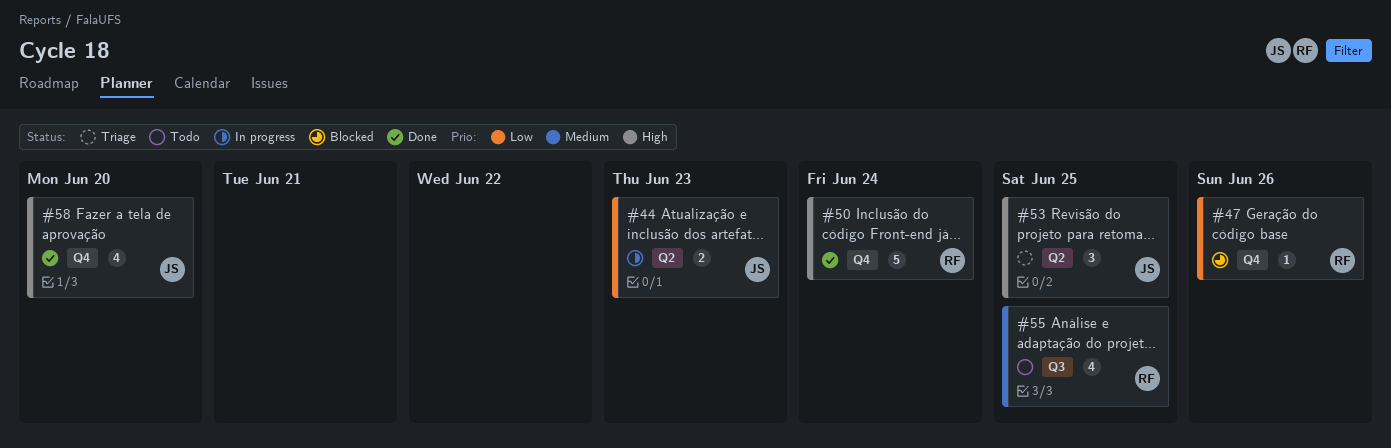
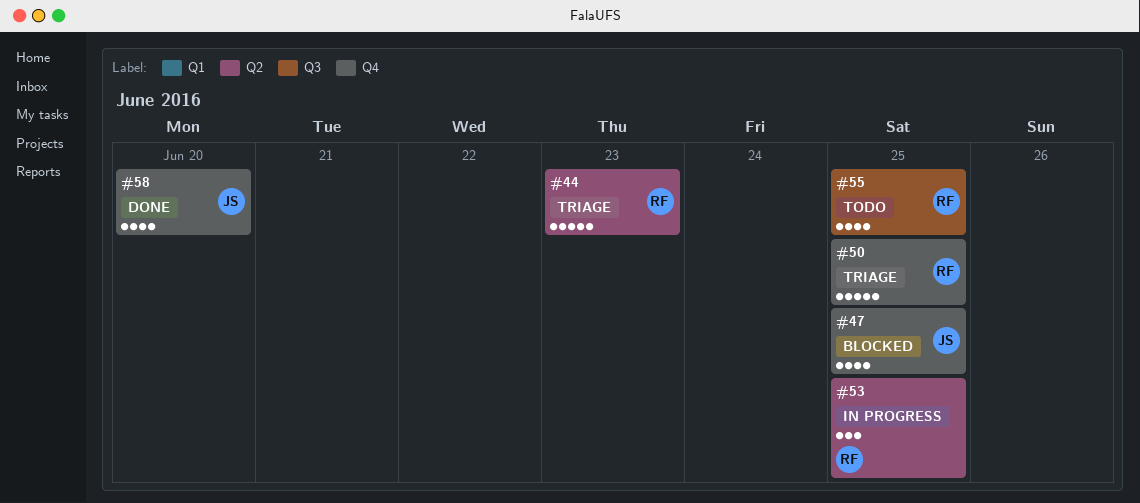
#44, status: In progress -> Triage
#44, owner: JS -> RF
#44, estimate: 2 -> 5
#47, owner: RF -> JS
#47, estimate: 1 -> 4
#47, due: Jun 26 -> Jun 25
#50, status: Done -> Triage
#50, due: Jun 24 -> Jun 25
#53, status: Triage -> In progress
#53, owner: JS -> RF

